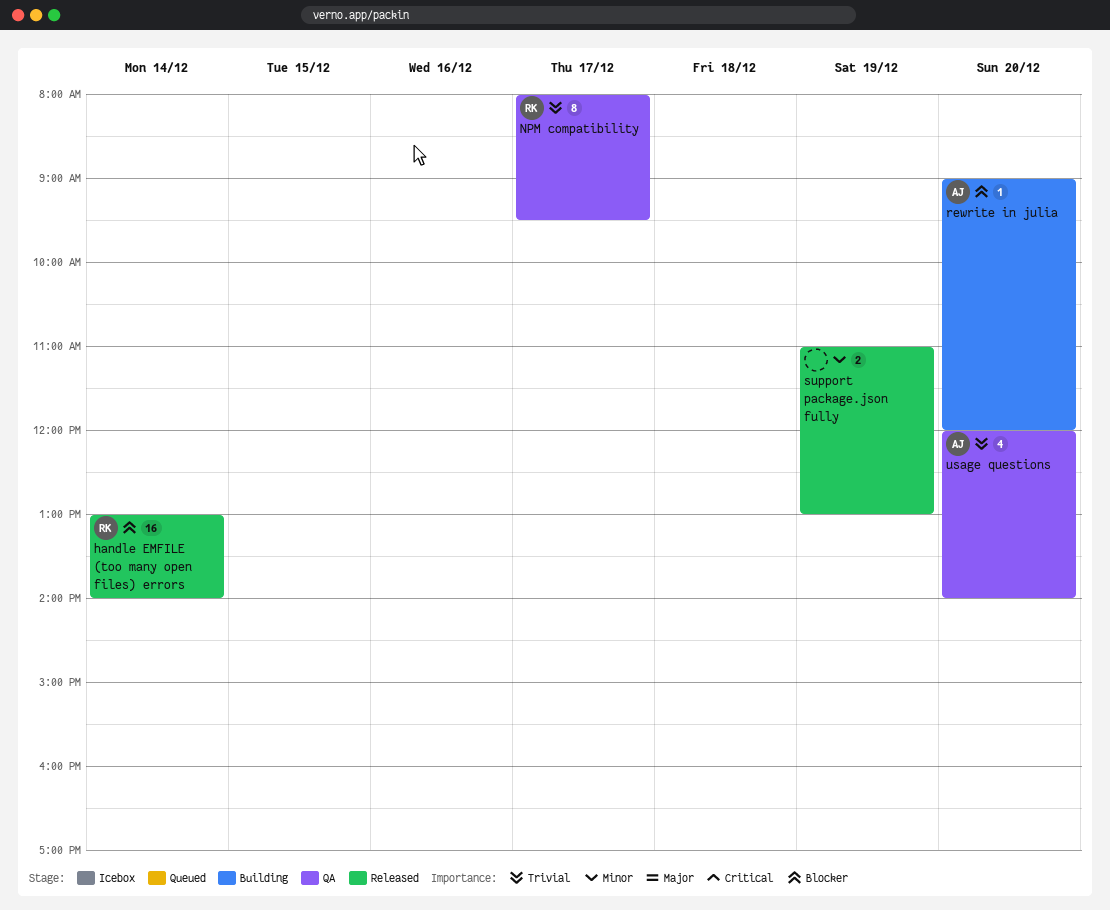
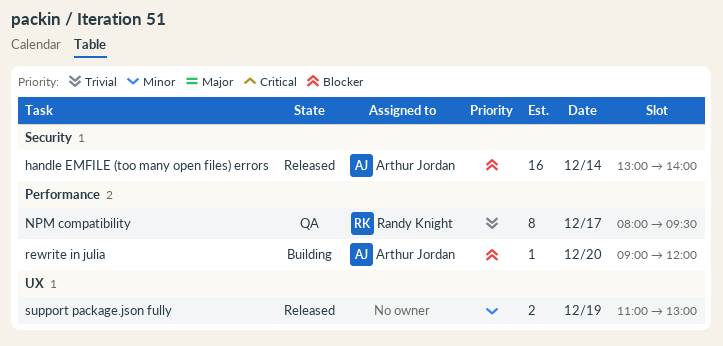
handle EMFILE (too many open files) errors, owner: Randy Knight -> Arthur Jordan
usage questions: present -> none

